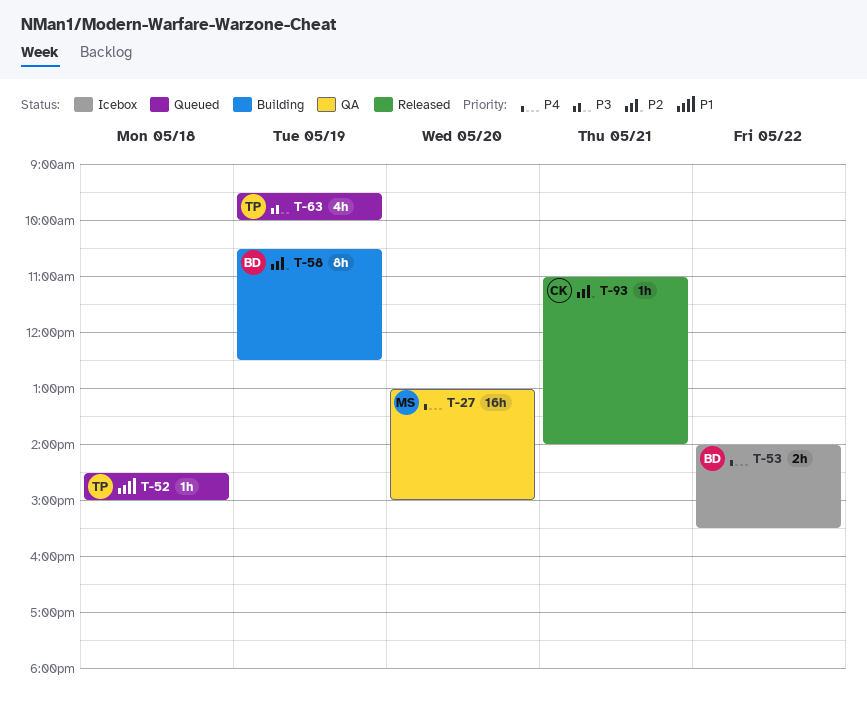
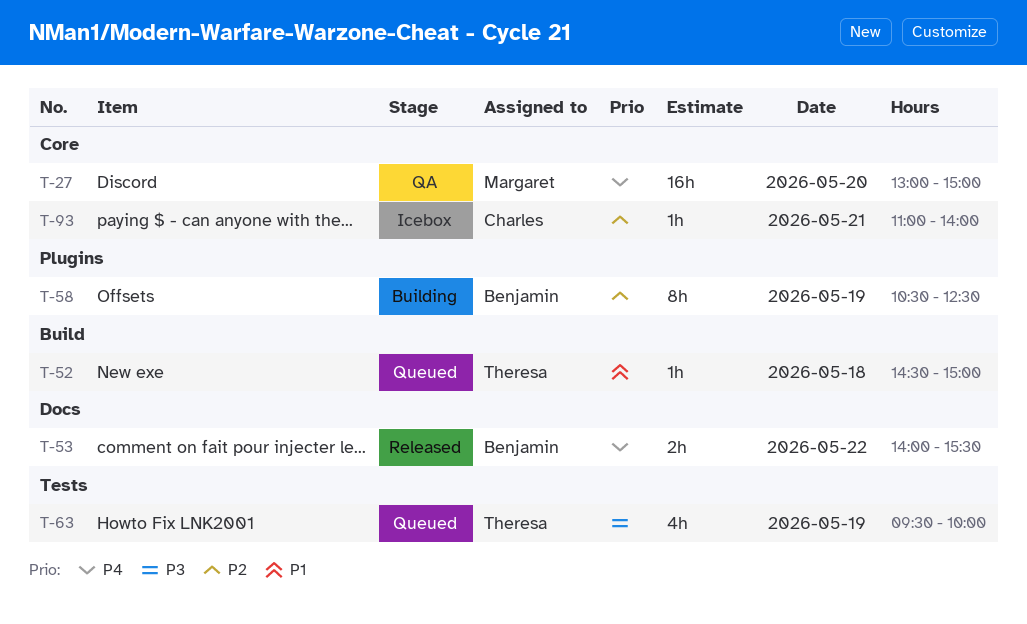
T-53, status: Icebox -> Released
T-93, status: Released -> Icebox

